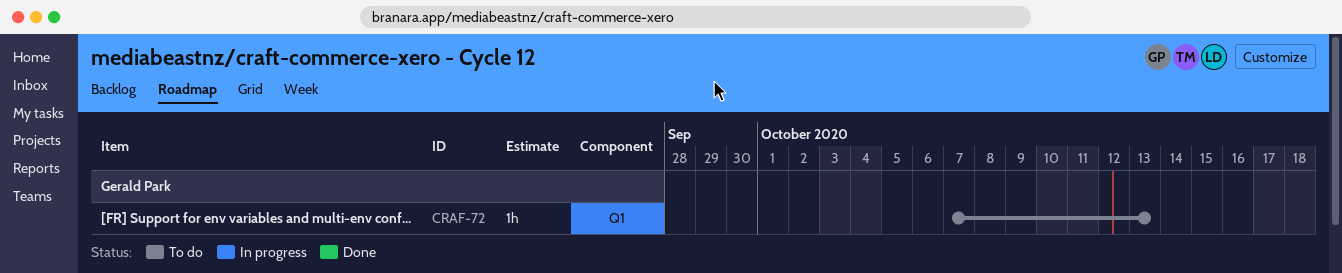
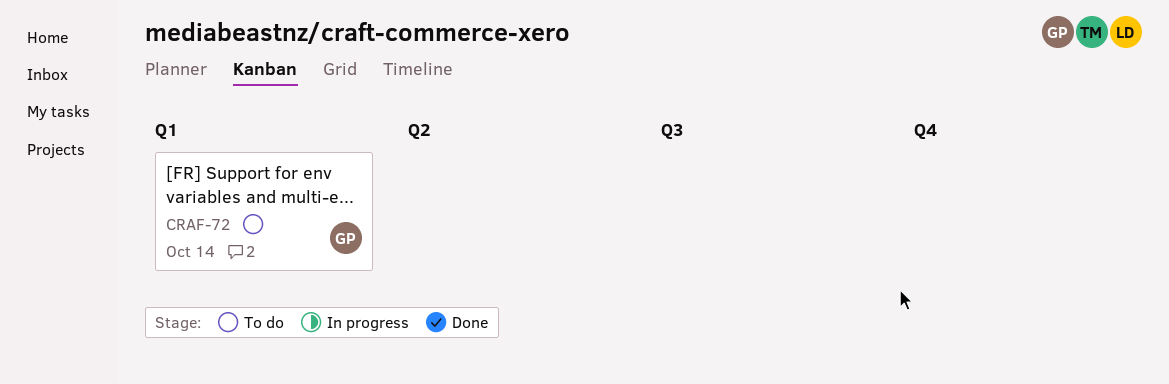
CRAF-72, due: Oct 13 -> Oct 14

